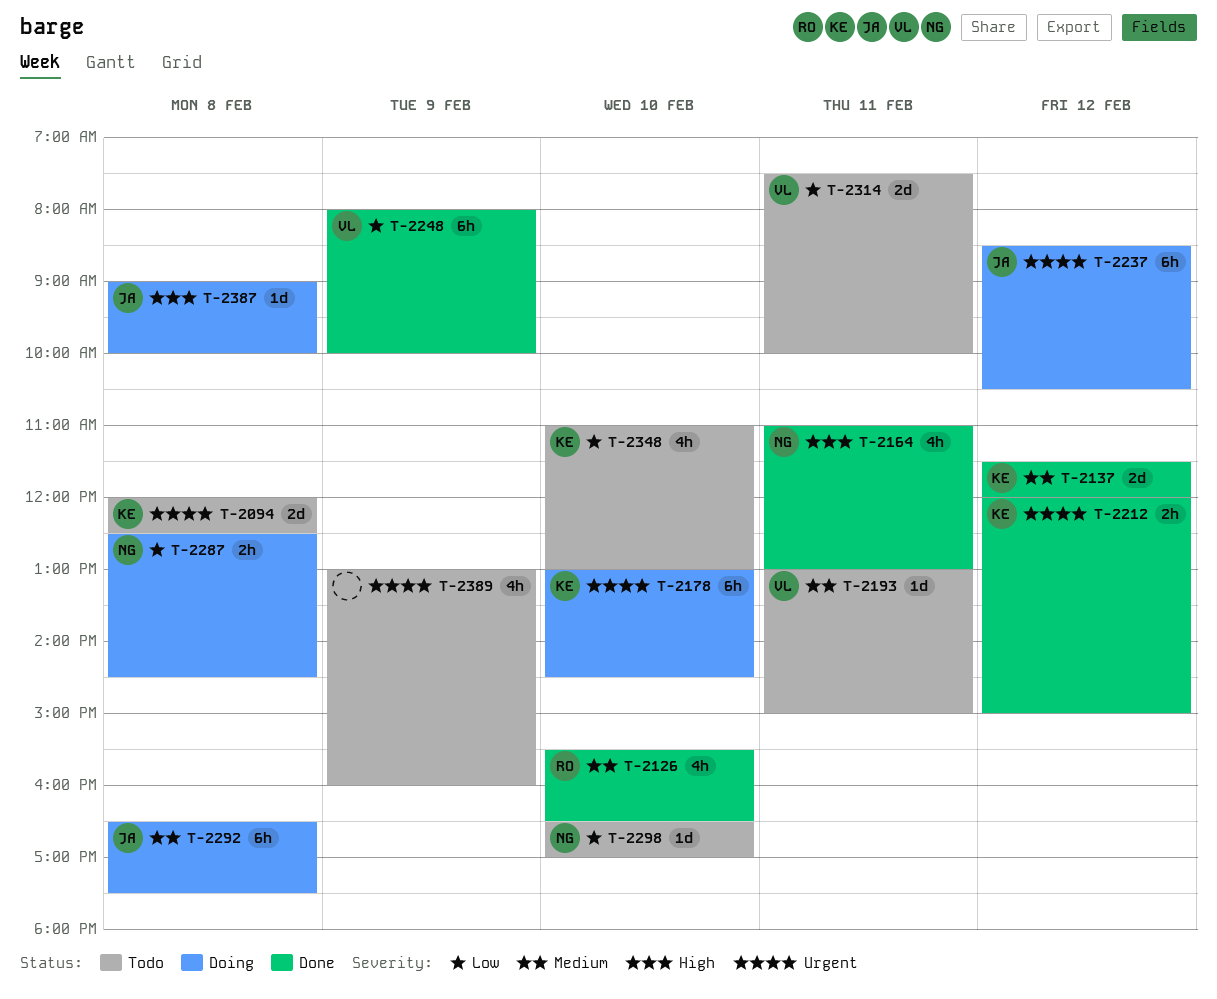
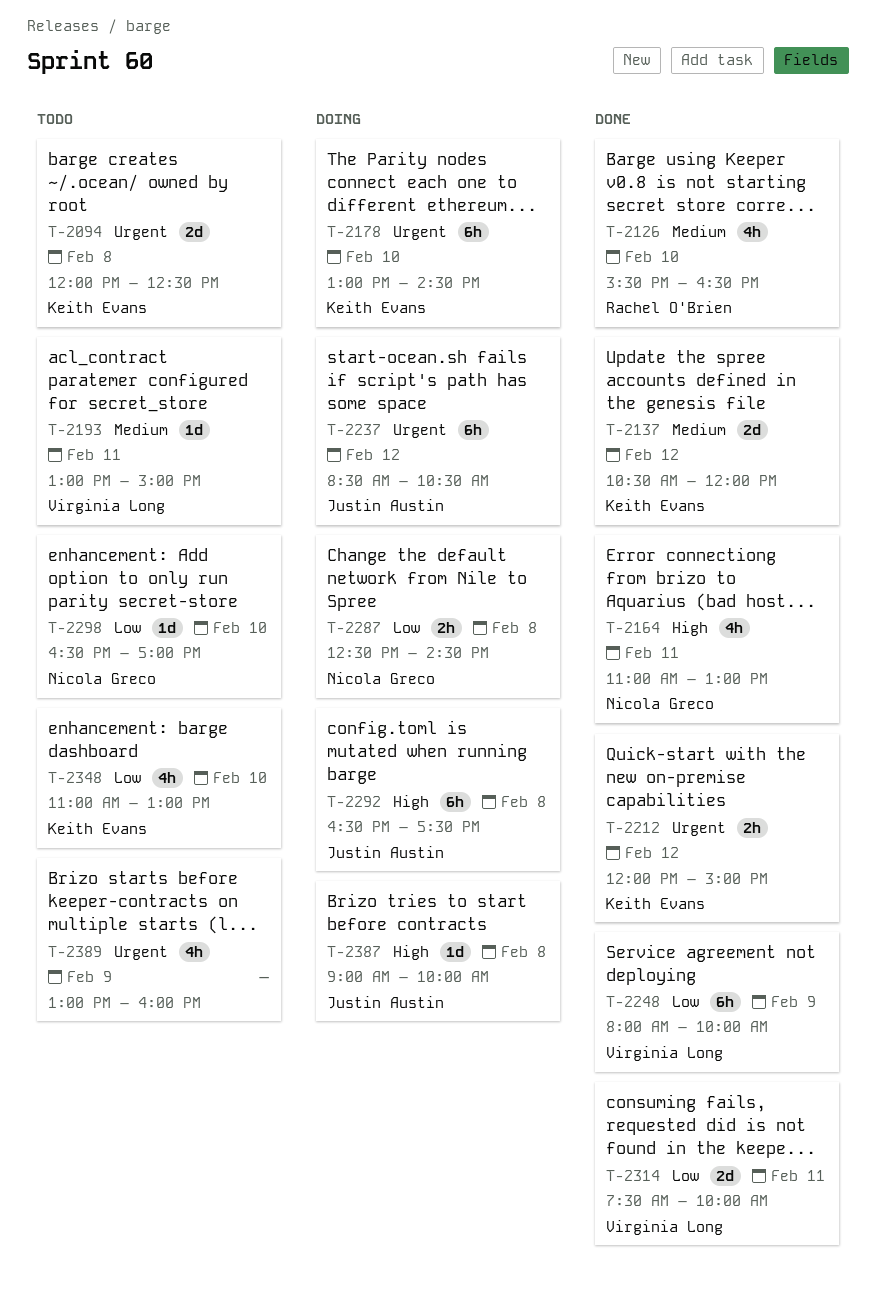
T-2137, begins: 11:30 -> 10:30
T-2292, priority: Medium -> High
T-2314, status: Todo -> Done

